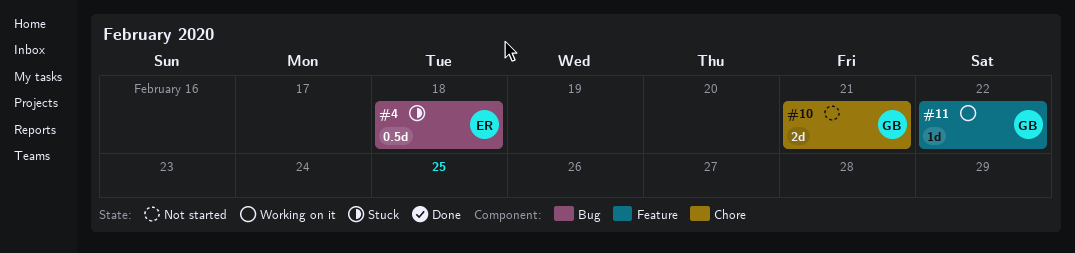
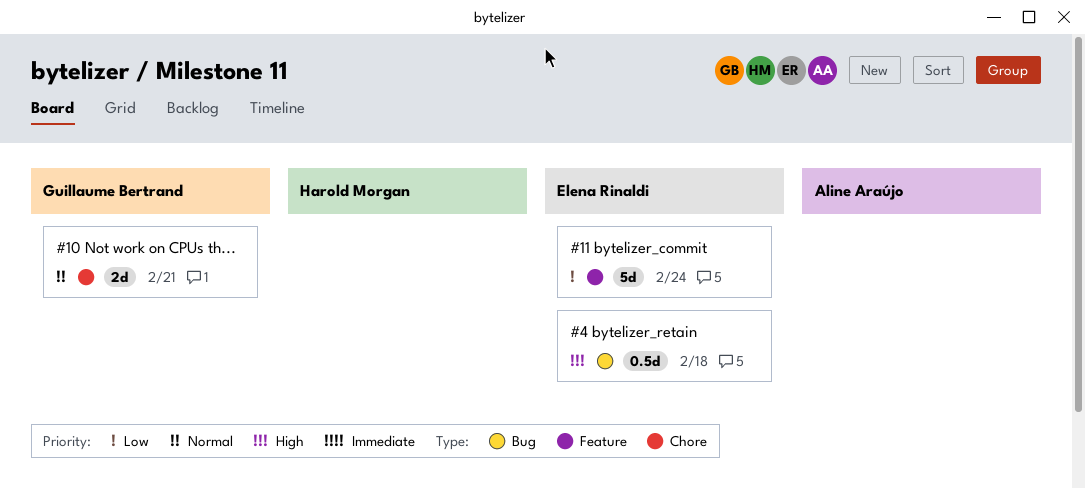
#11, owner: Guillaume Bertrand -> Elena Rinaldi
#11, estimate: 1d -> 5d
#11, due: Feb 22 -> Feb 24

